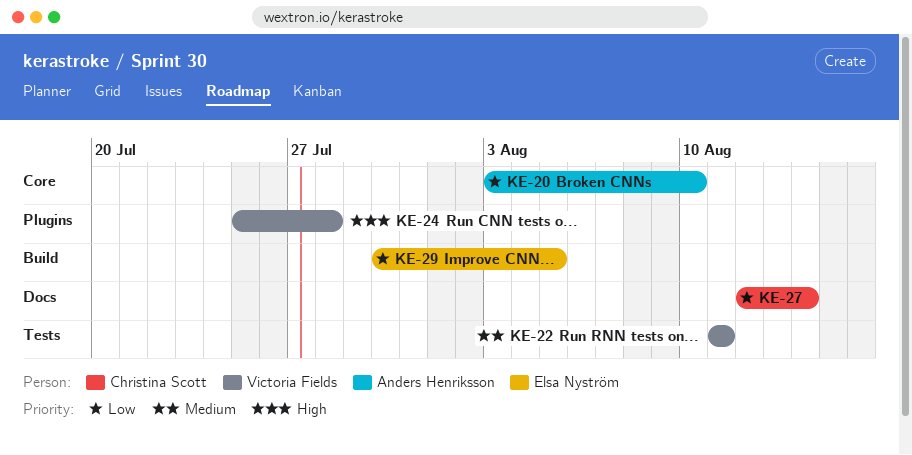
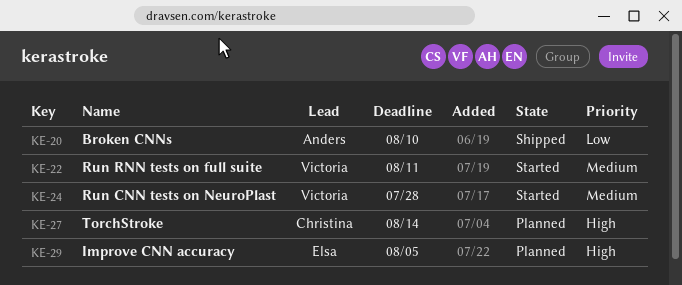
KE-24, priority: High -> Medium
KE-27, priority: Low -> High
KE-29, priority: Low -> High

